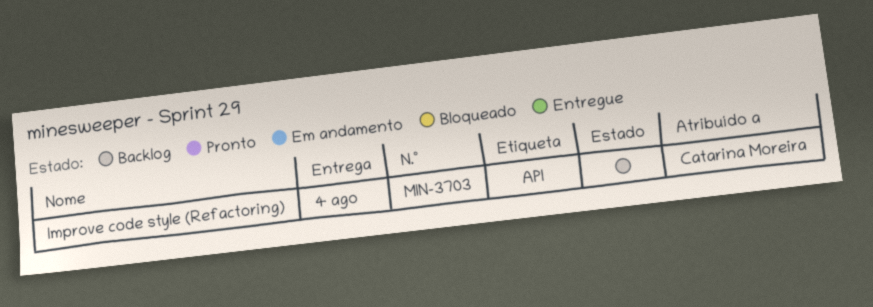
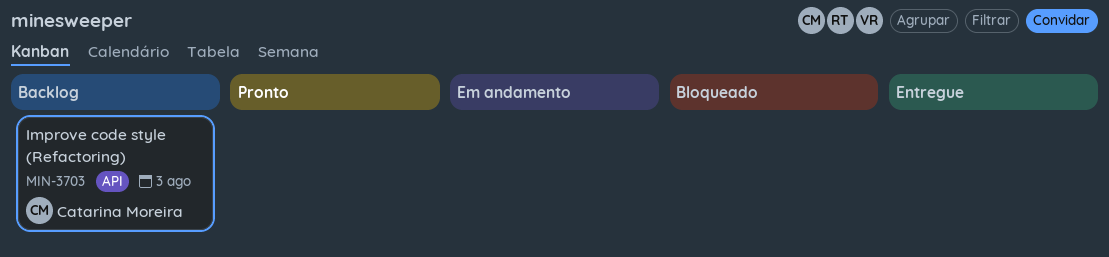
MIN-3703, due: Aug 4 -> Aug 3

